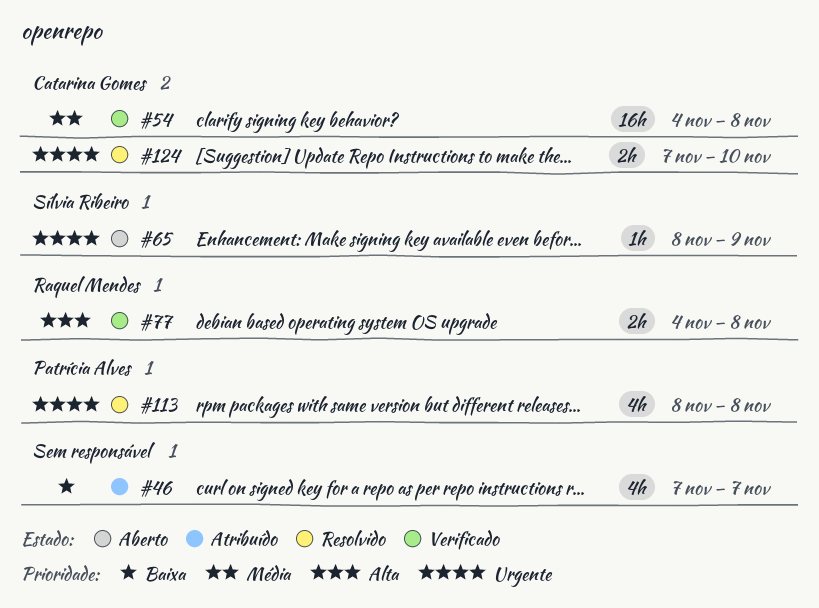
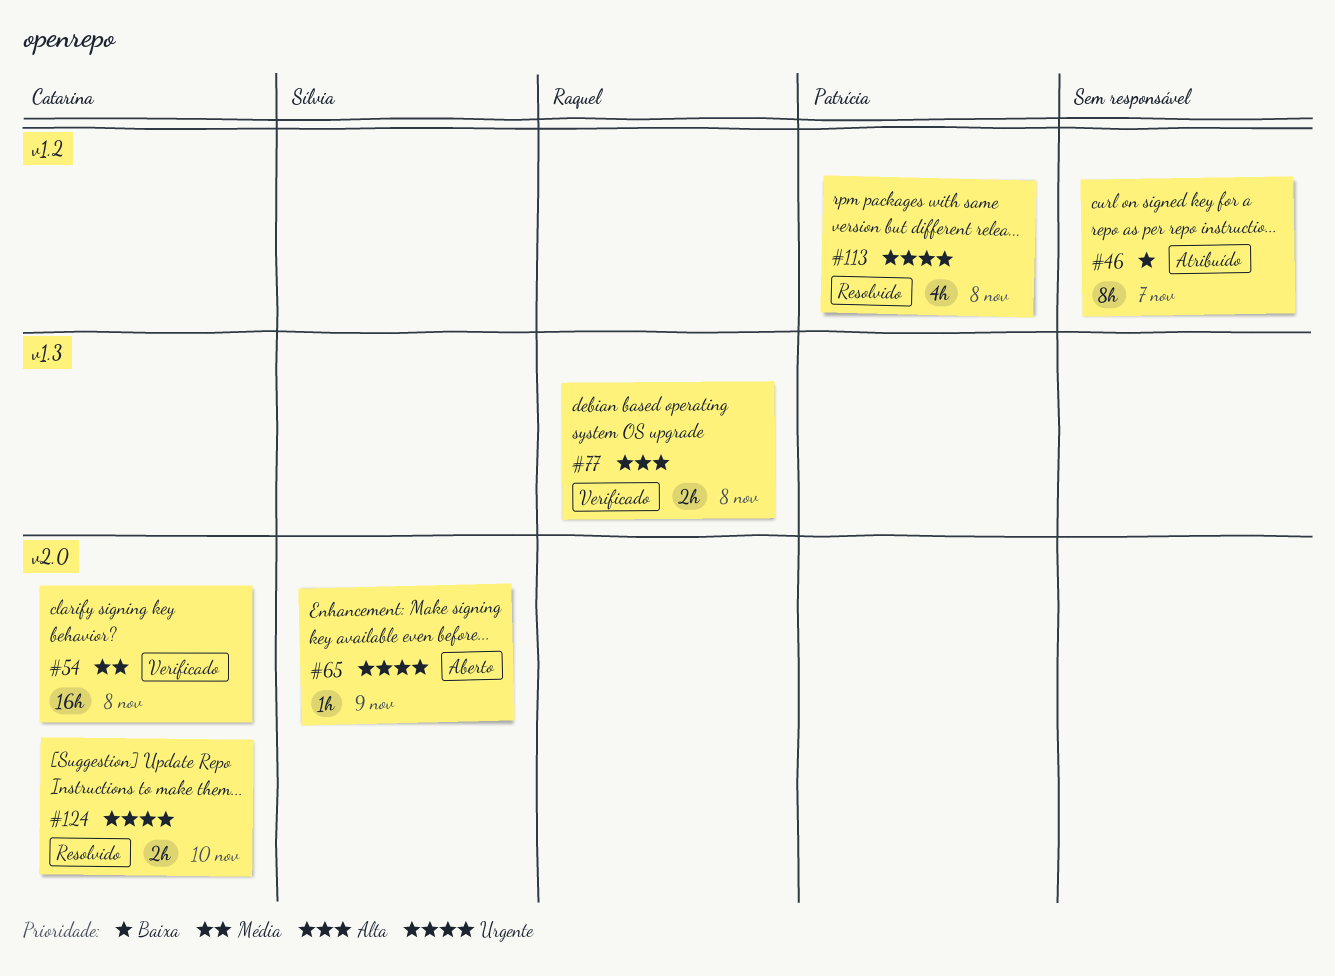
#46, estimate: 4h -> 8h

